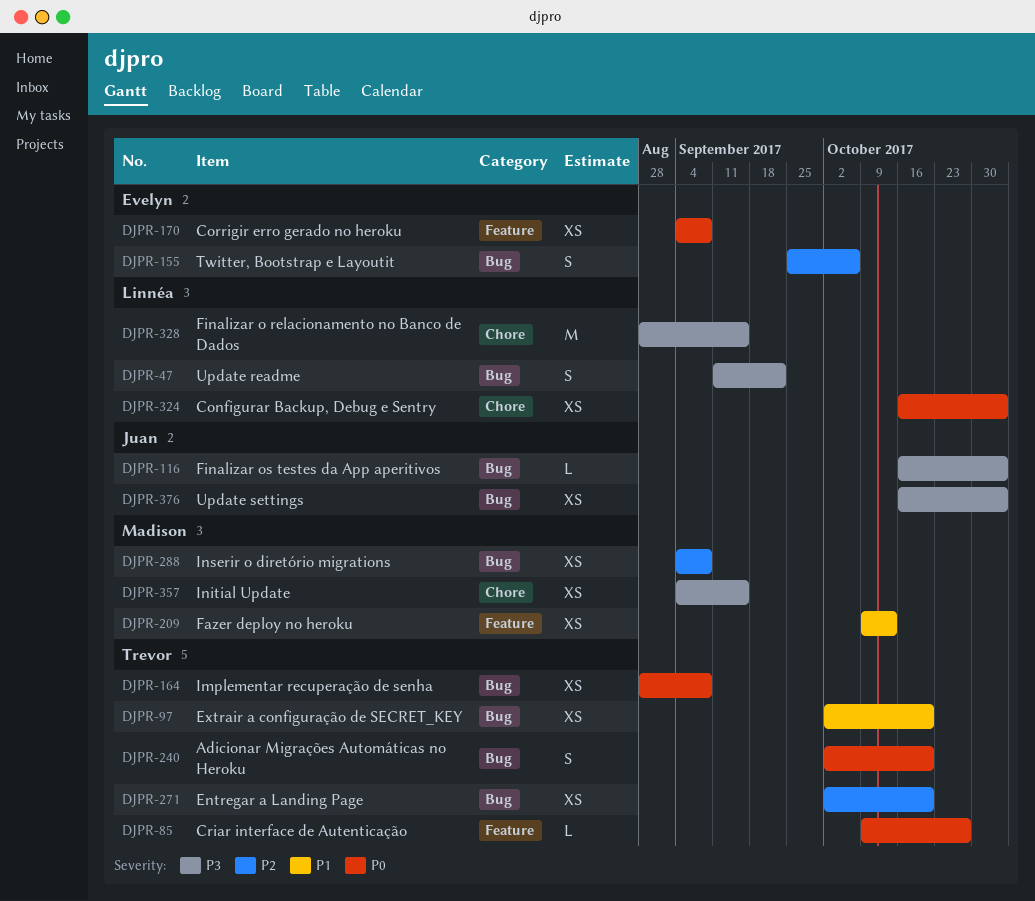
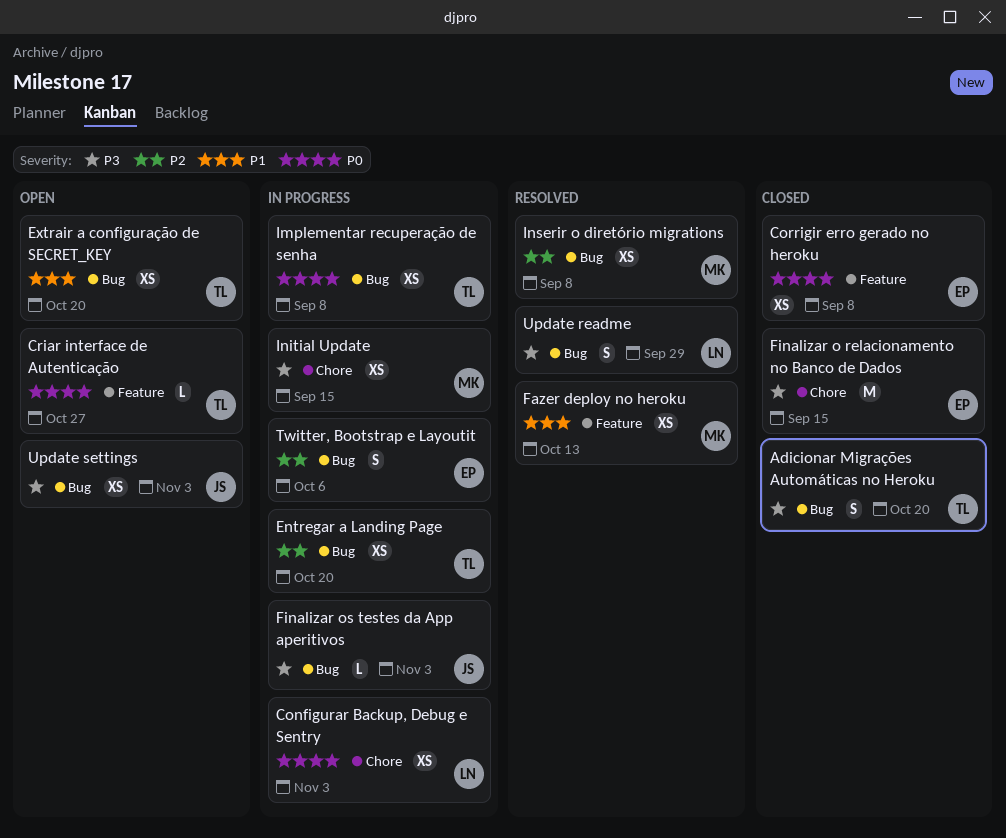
Adicionar Migrações Automáticas no Heroku, priority: P0 -> P3
Finalizar o relacionamento no Banco de Dados, owner: Linnéa -> Evelyn
Update readme, due: Sep 22 -> Sep 29

